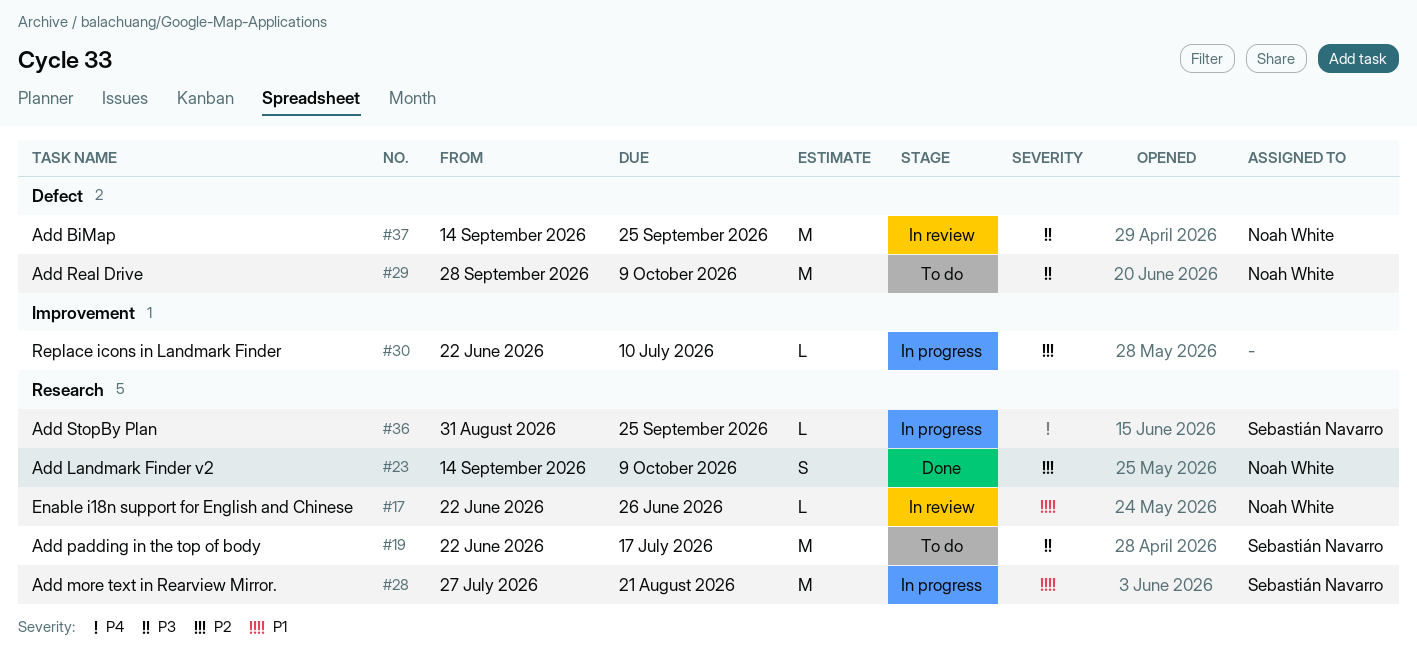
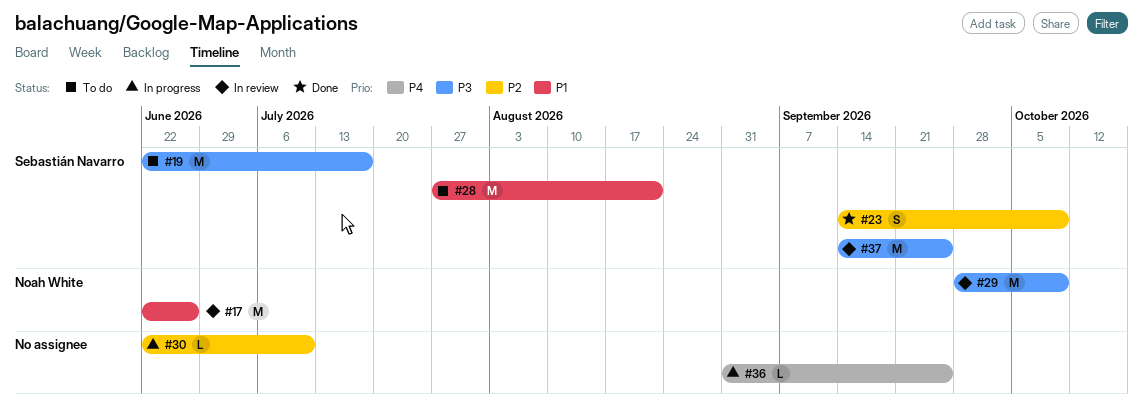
#17, estimate: L -> M
#23, owner: Noah White -> Sebastián Navarro
#28, status: In progress -> To do
#29, status: To do -> In review
#36, owner: Sebastián Navarro -> none
#37, owner: Noah White -> Sebastián Navarro

